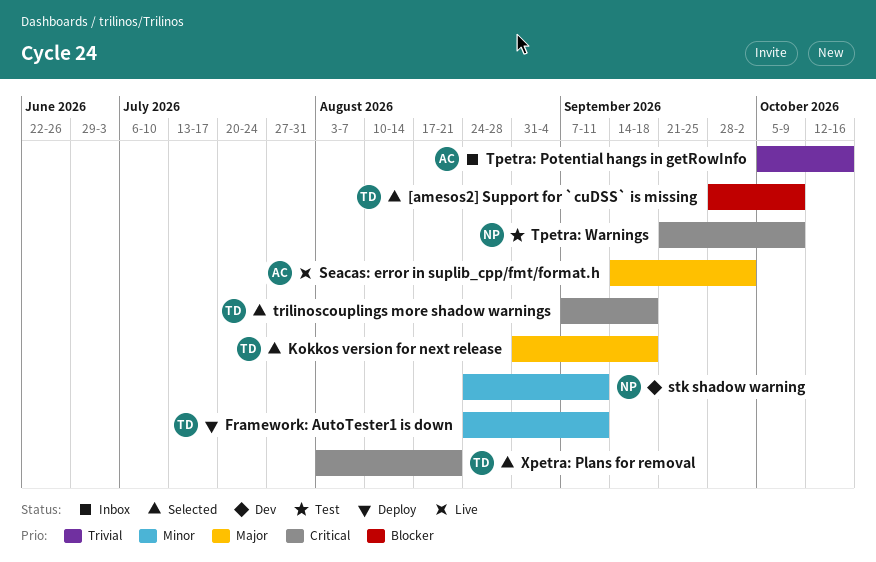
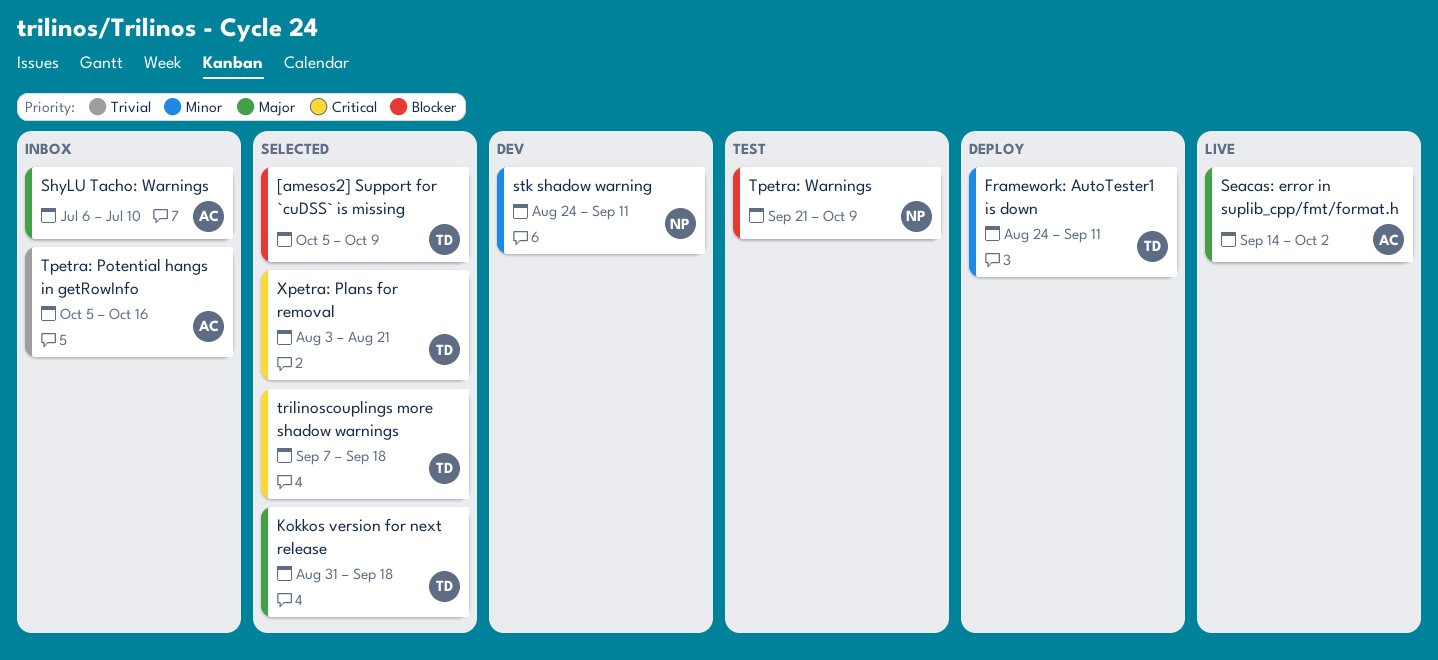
[amesos2] Support for `cuDSS` is missing, start: Sep 28 -> Oct 5
ShyLU Tacho: Warnings: none -> present
Tpetra: Warnings, priority: Critical -> Blocker

